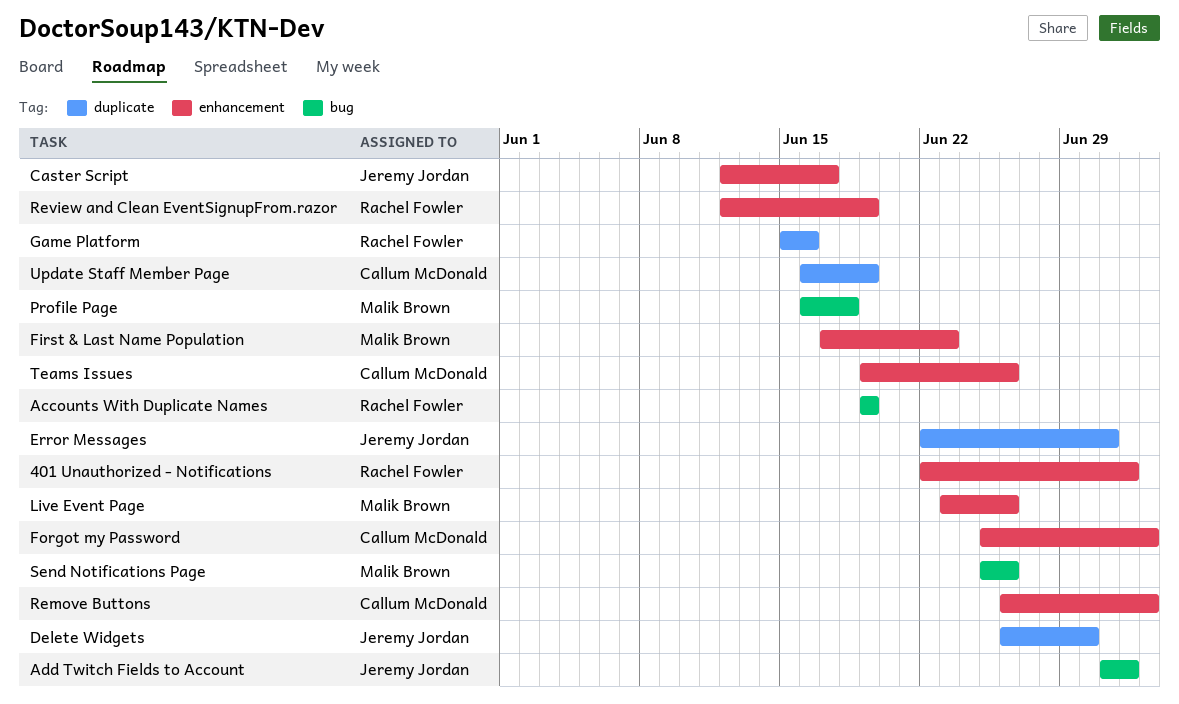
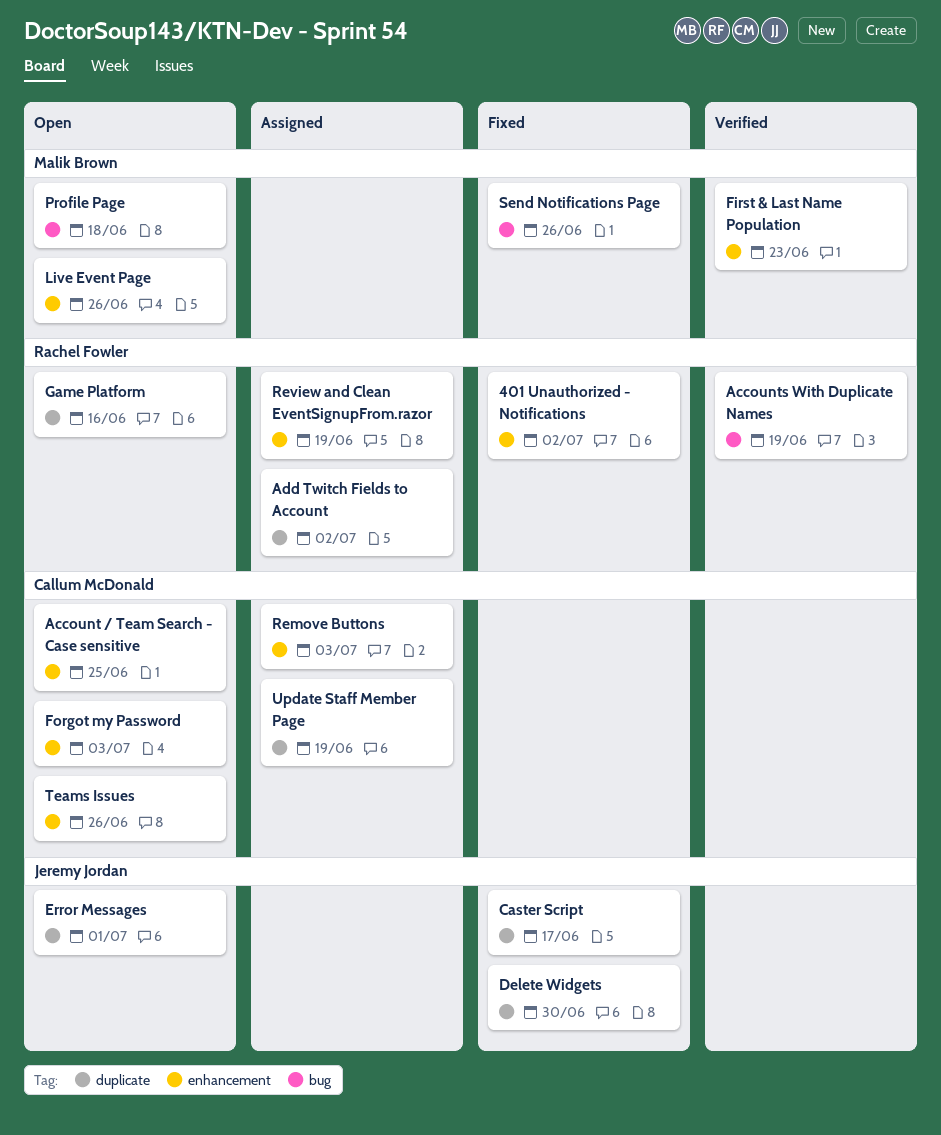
Account / Team Search - Case sensitive: none -> present
Add Twitch Fields to Account, owner: Jeremy Jordan -> Rachel Fowler
Add Twitch Fields to Account, label: bug -> duplicate
Caster Script, label: enhancement -> duplicate

